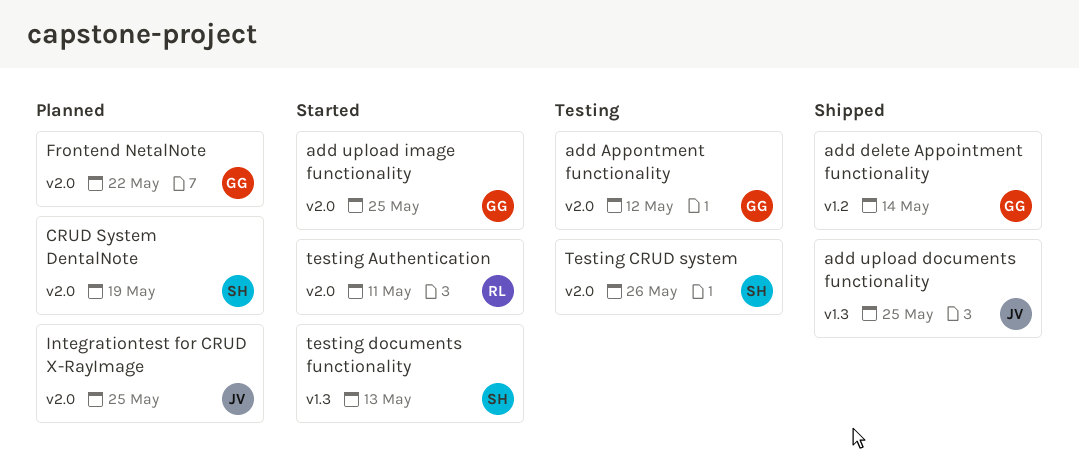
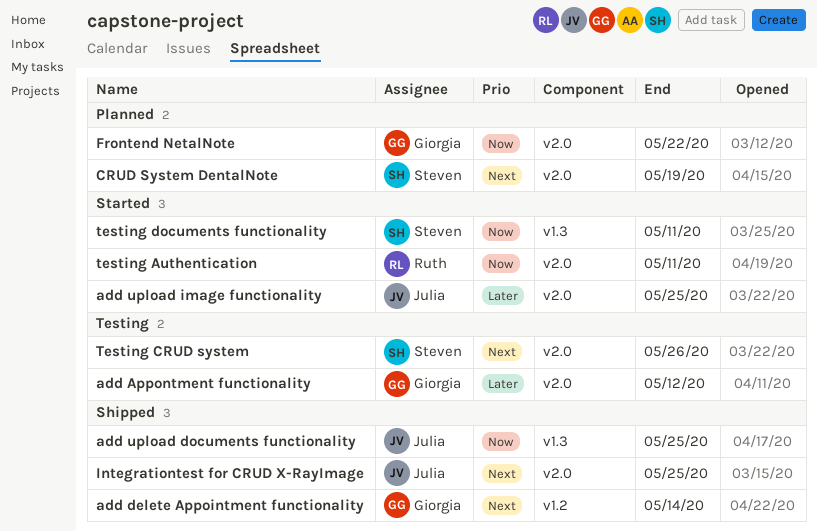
add upload image functionality, owner: Giorgia -> Julia
Integrationtest for CRUD X-RayImage, status: Planned -> Shipped
testing documents functionality, due: May 13 -> May 11

